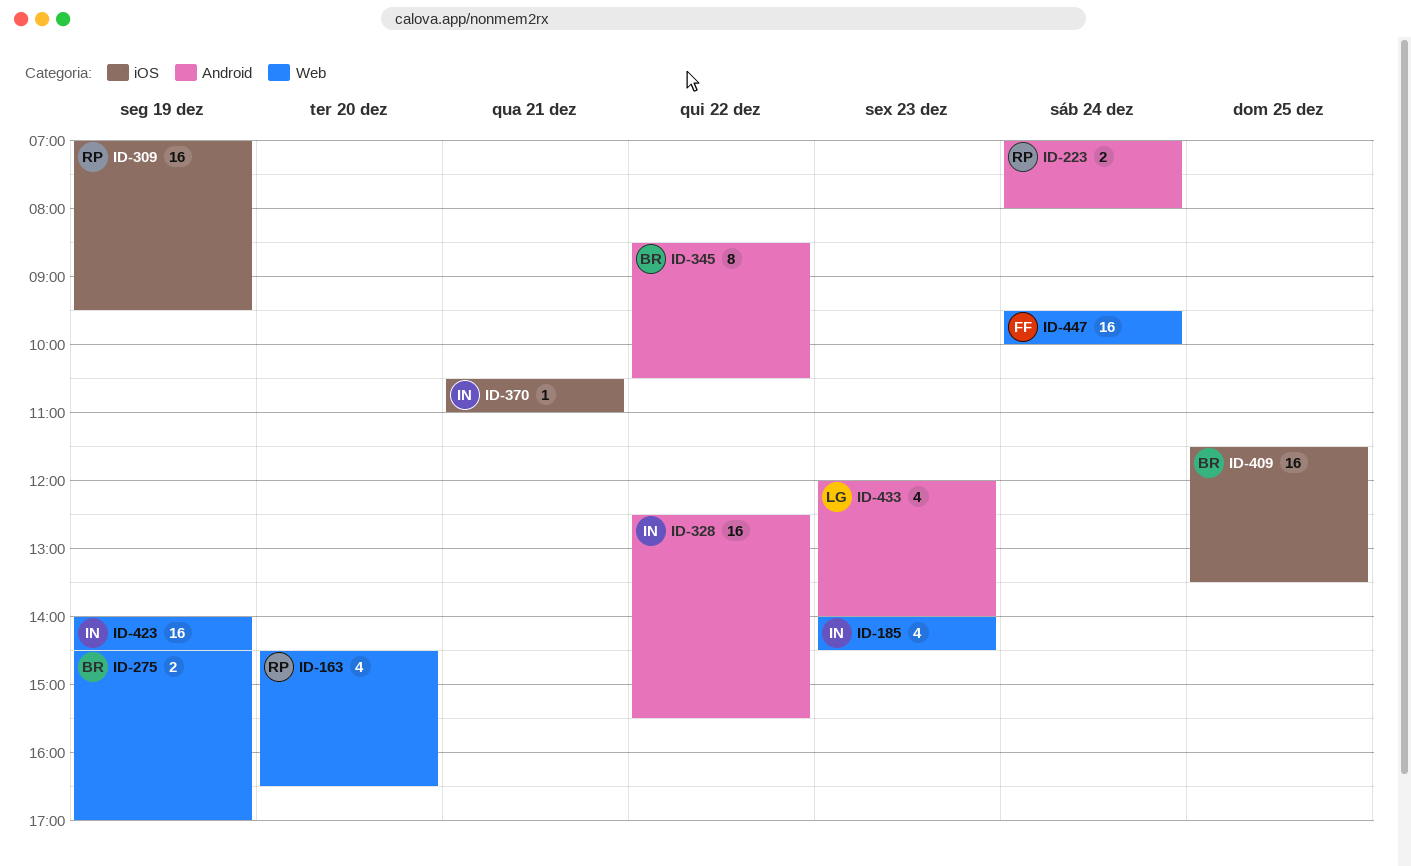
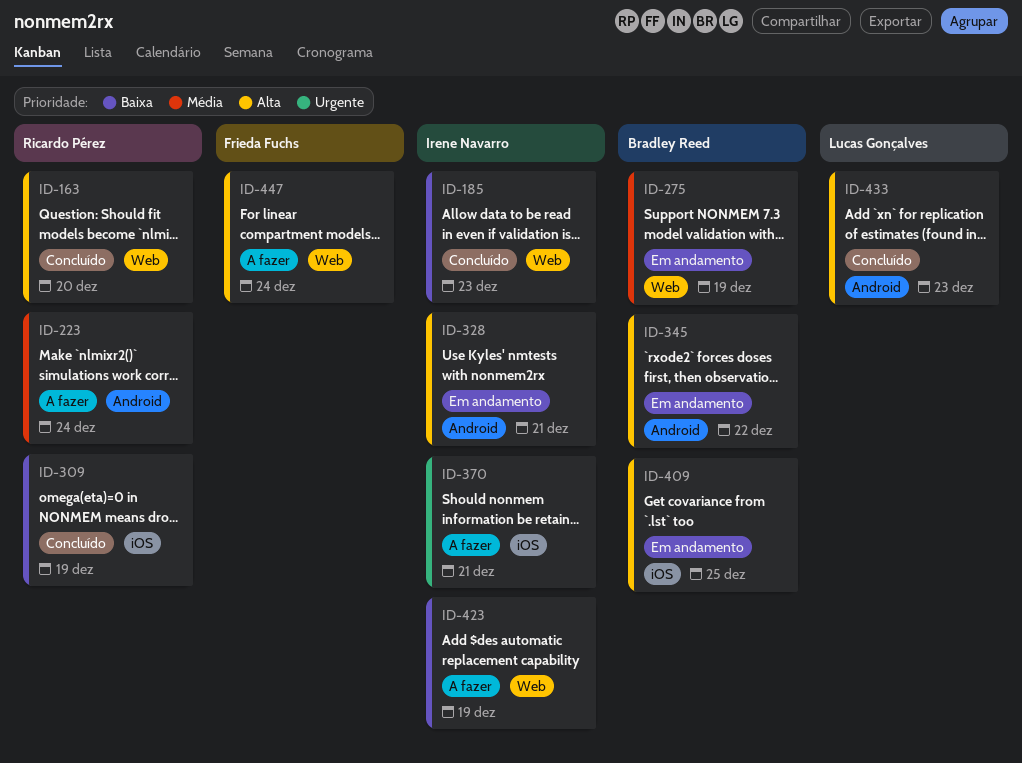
ID-328, day: Dec 22 -> Dec 21

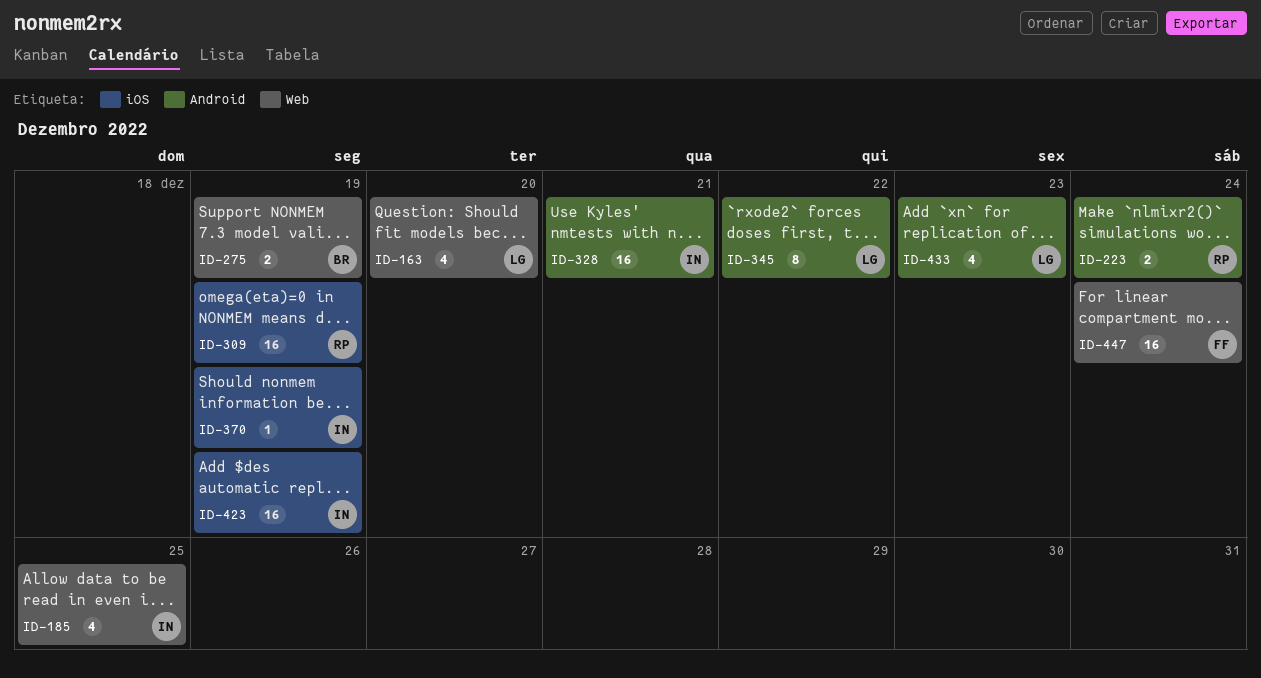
ID-163, owner: Ricardo Pérez -> Lucas Gonçalves
ID-185, day: Dec 23 -> Dec 25
ID-345, owner: Bradley Reed -> Lucas Gonçalves
ID-370, day: Dec 21 -> Dec 19
ID-409: present -> none
ID-423, label: Web -> iOS

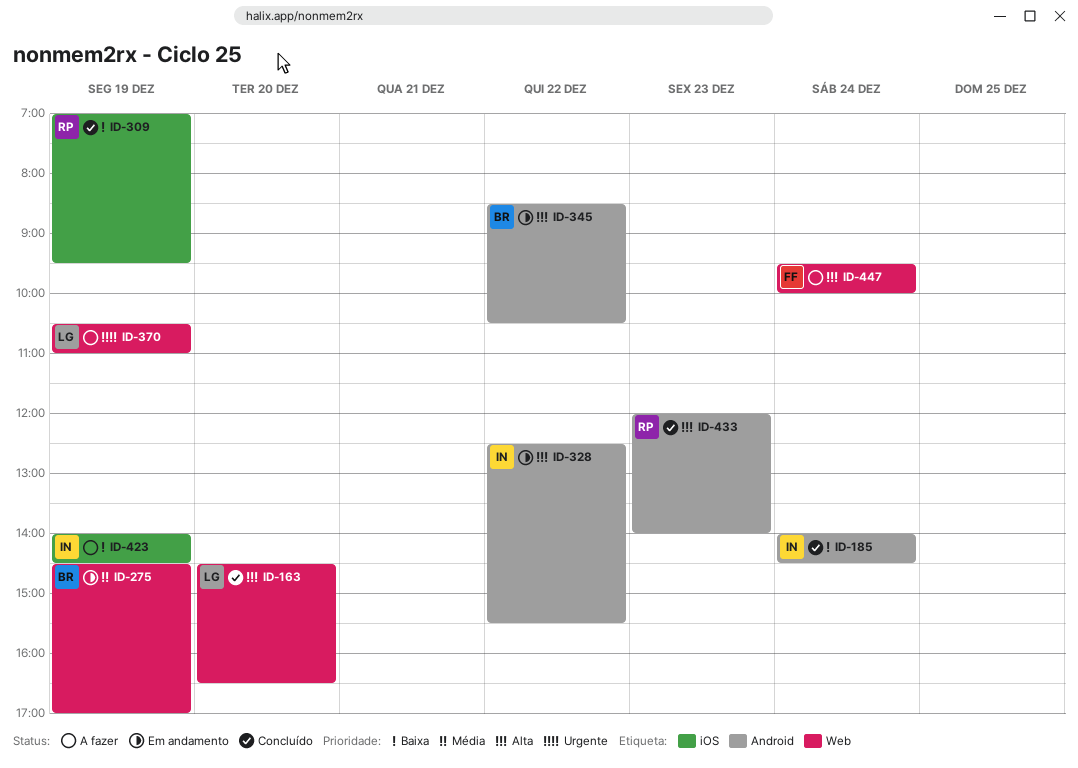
ID-185, label: Web -> Android
ID-185, day: Dec 25 -> Dec 24
ID-223: present -> none
ID-328, day: Dec 21 -> Dec 22
ID-345, owner: LG -> BR
ID-370, owner: IN -> LG
ID-370, label: iOS -> Web
ID-433, owner: LG -> RP

